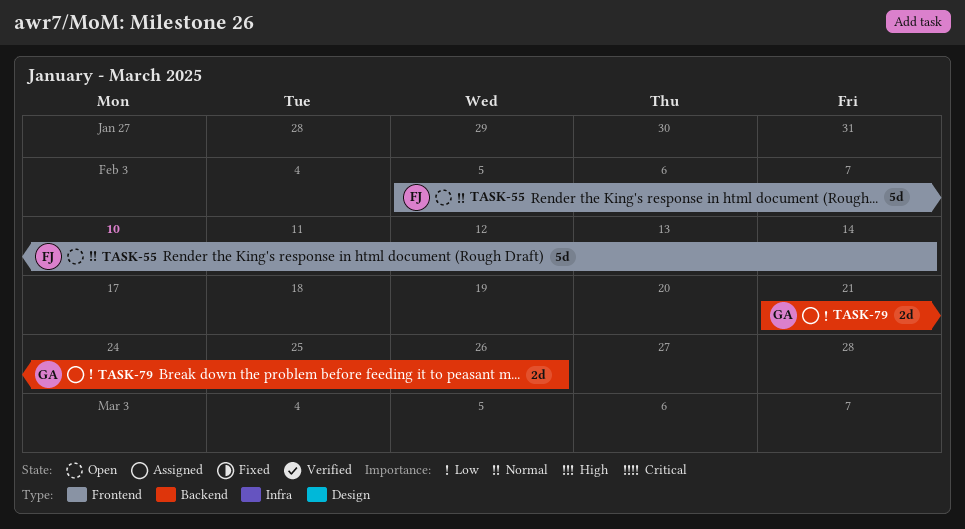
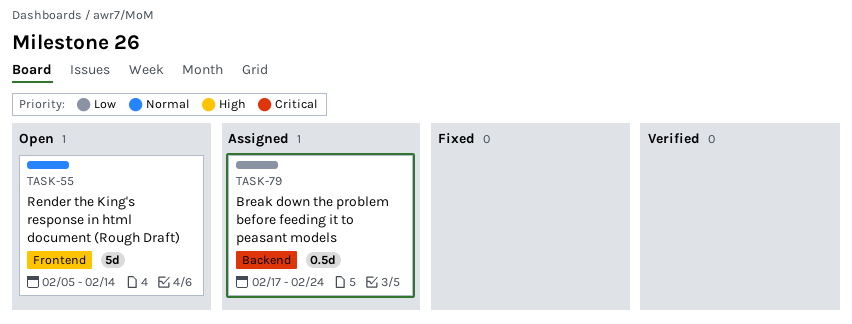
TASK-79, estimate: 2d -> 0.5d
TASK-79, start: Feb 21 -> Feb 17
TASK-79, due: Feb 26 -> Feb 24

